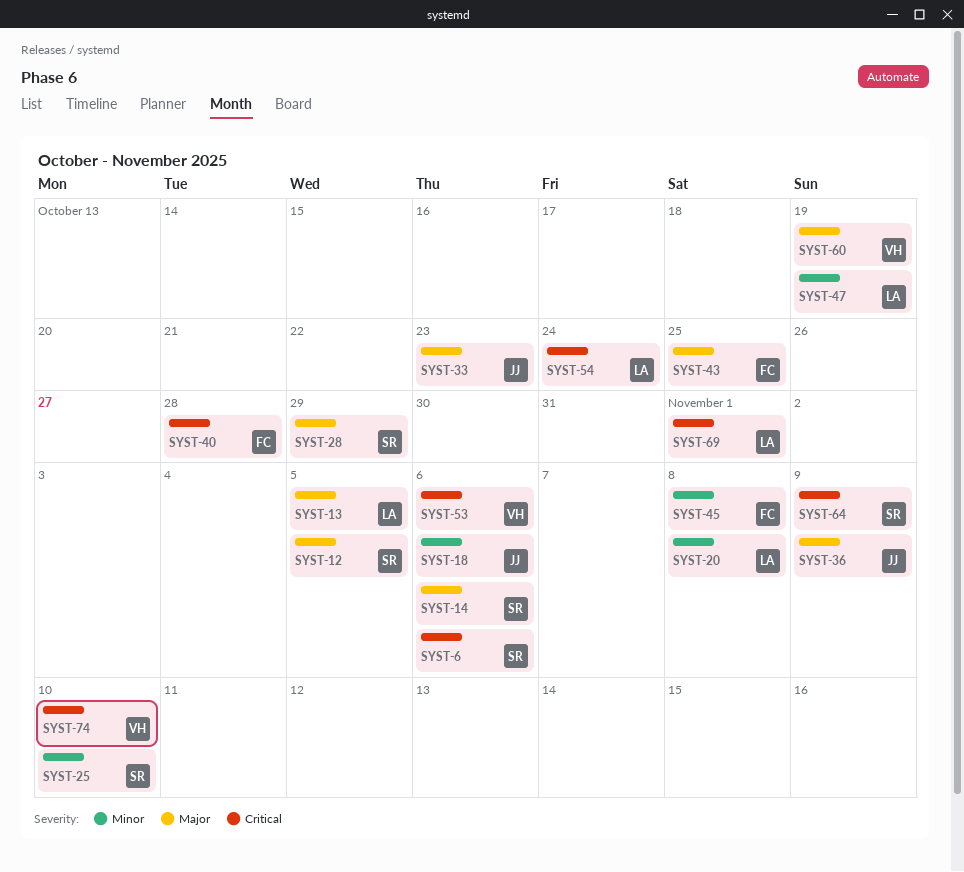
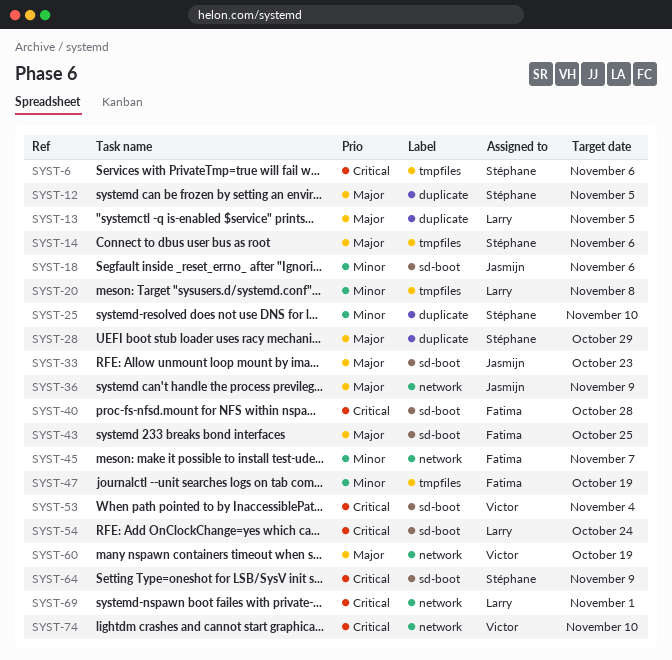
SYST-45, due: Nov 8 -> Nov 7
SYST-47, owner: Larry -> Fatima
SYST-53, due: Nov 6 -> Nov 4

